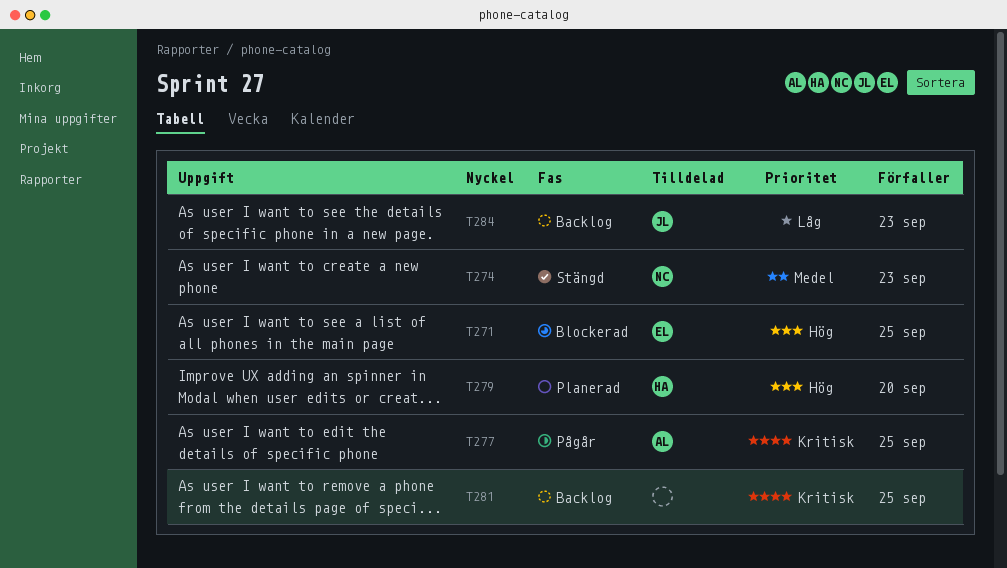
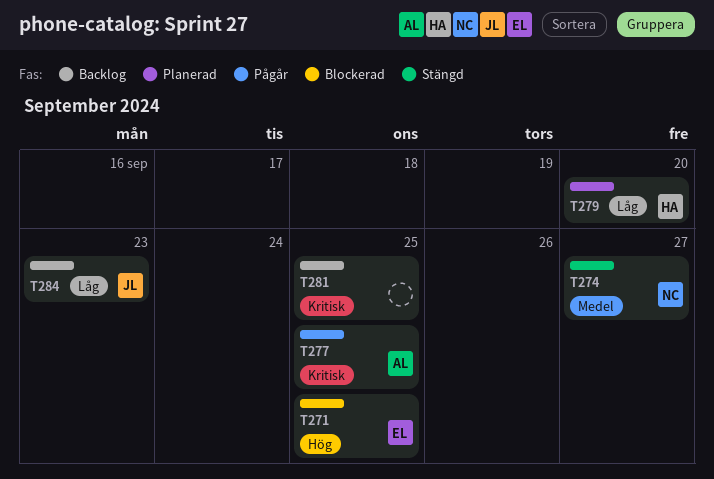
T274, due: Sep 23 -> Sep 27
T279, priority: Hög -> Låg

